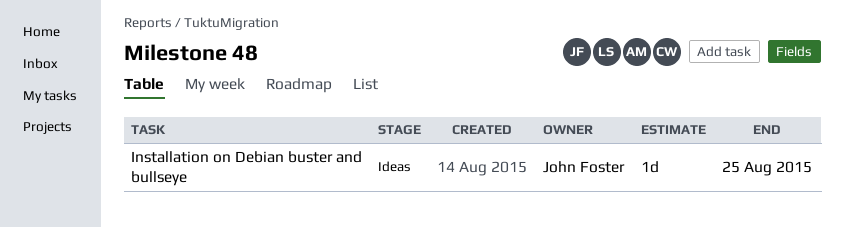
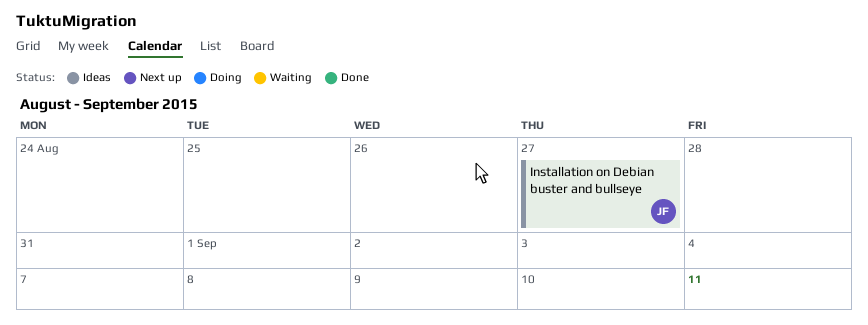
Installation on Debian buster and bullseye, due: Aug 25 -> Aug 27

